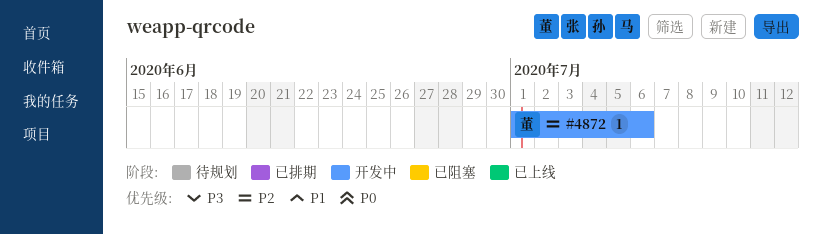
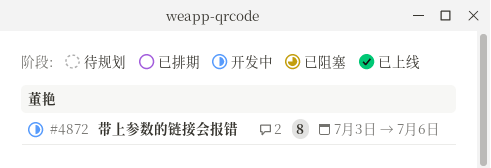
#4872, estimate: 1 -> 8
#4872, start: Jul 1 -> Jul 3

